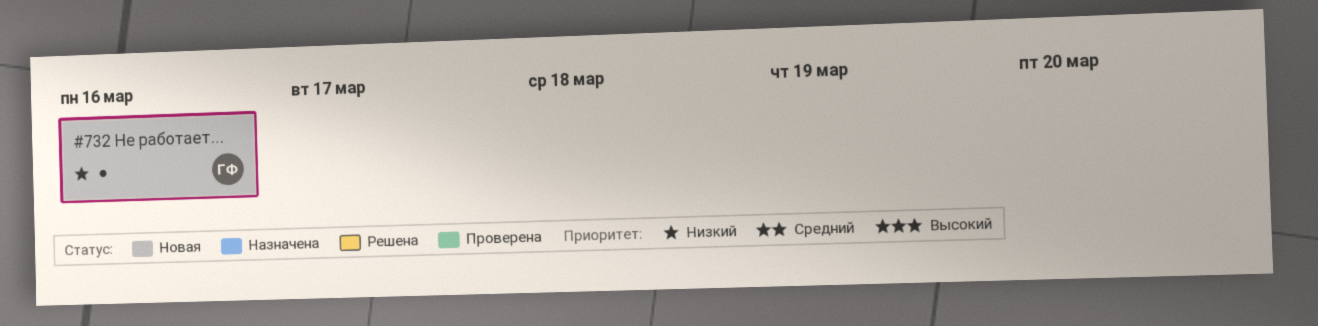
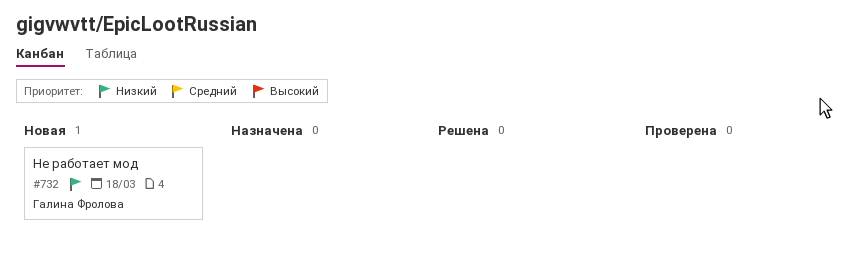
#732, due: Mar 16 -> Mar 18

